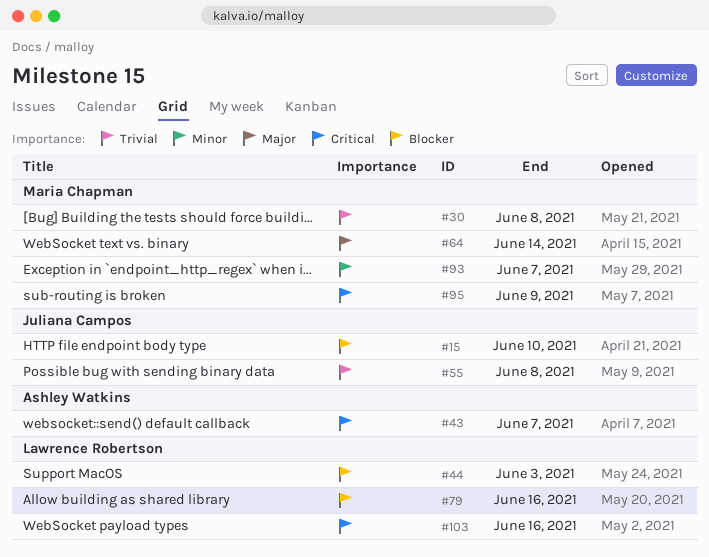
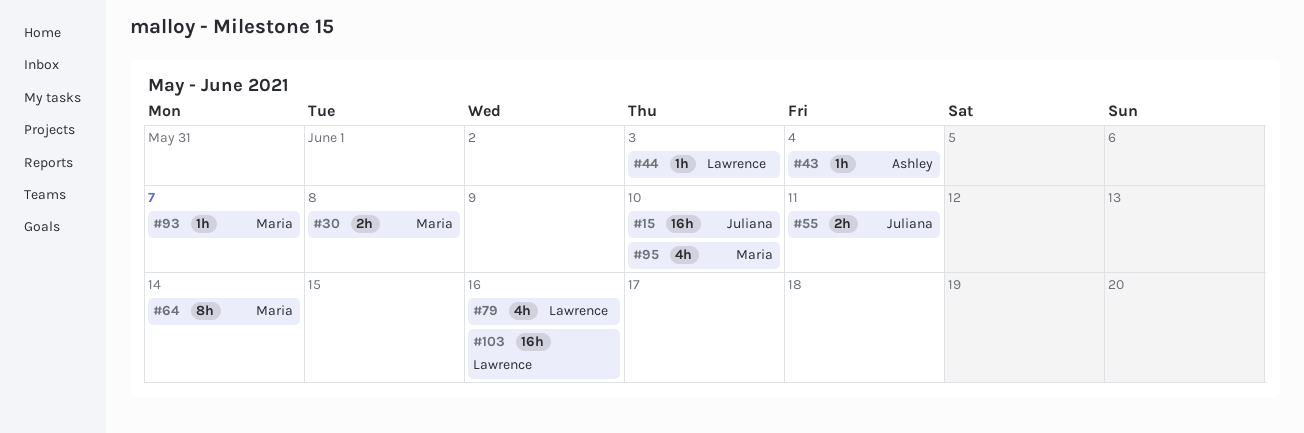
#43, due: Jun 7 -> Jun 4
#55, due: Jun 8 -> Jun 11
#95, due: Jun 9 -> Jun 10

